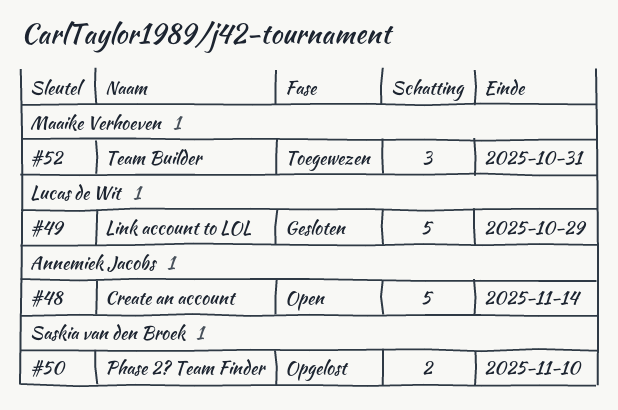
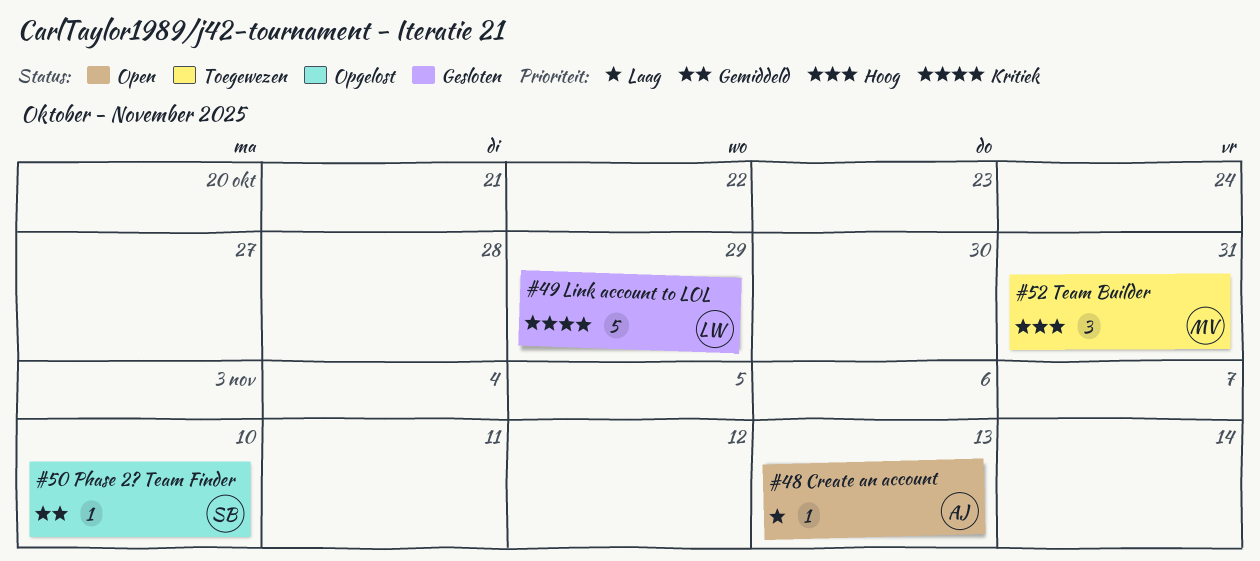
#48, estimate: 5 -> 1
#48, due: Nov 14 -> Nov 13
#50, estimate: 2 -> 1

